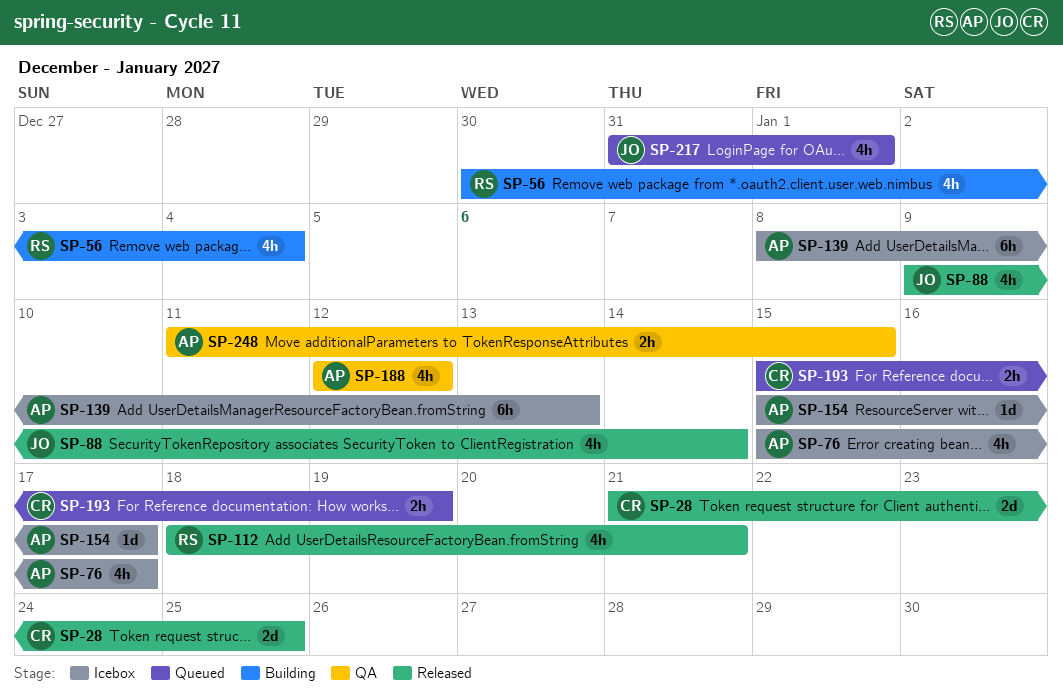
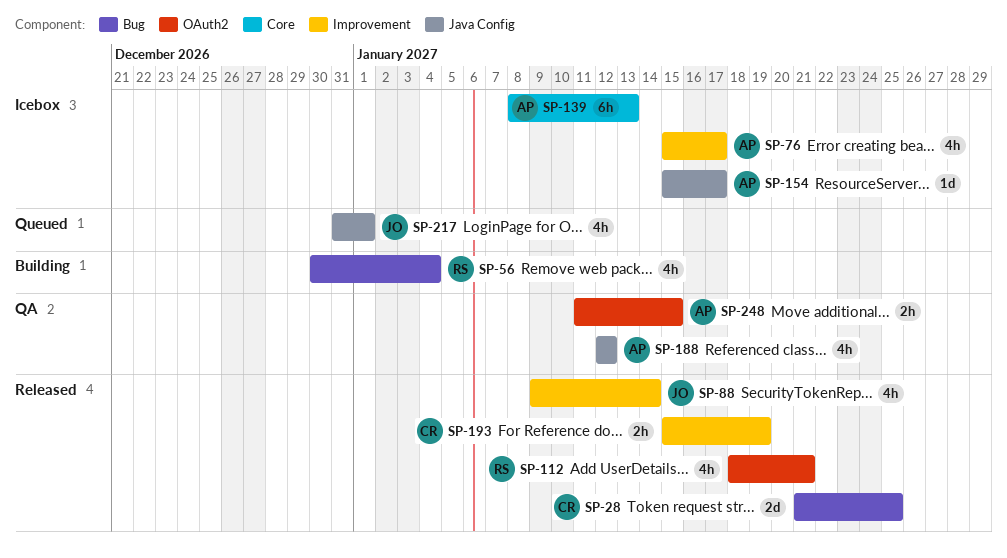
SP-193, status: Queued -> Released

